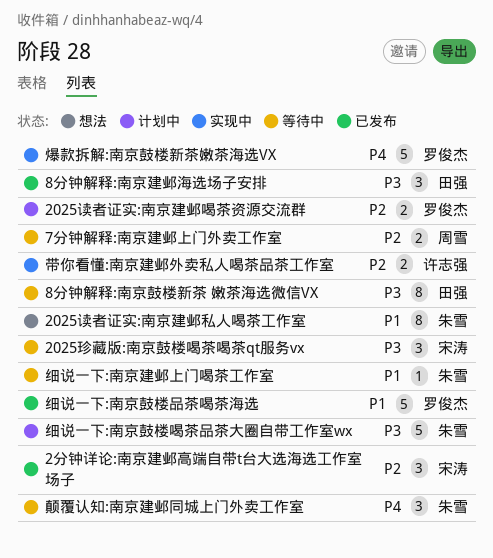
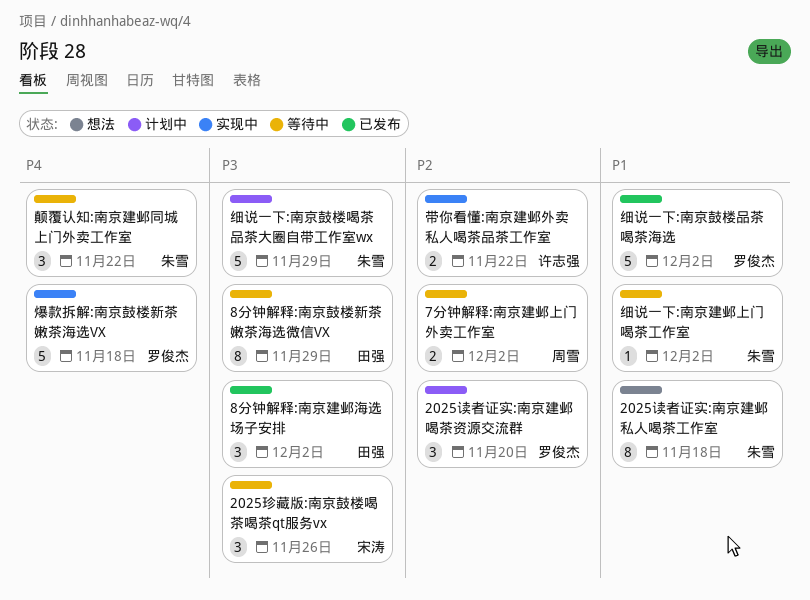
2025读者证实:南京建邺喝茶资源交流群, estimate: 2 -> 3
2分钟详论:南京建邺高端自带t台大选海选工作室场子: present -> none

